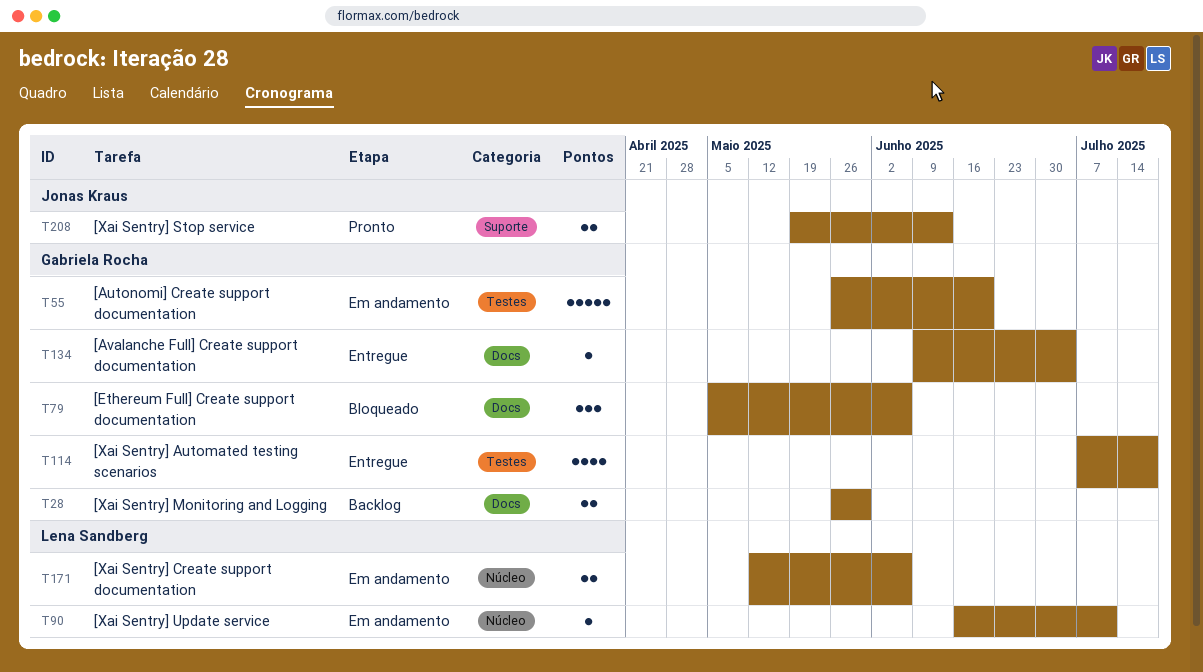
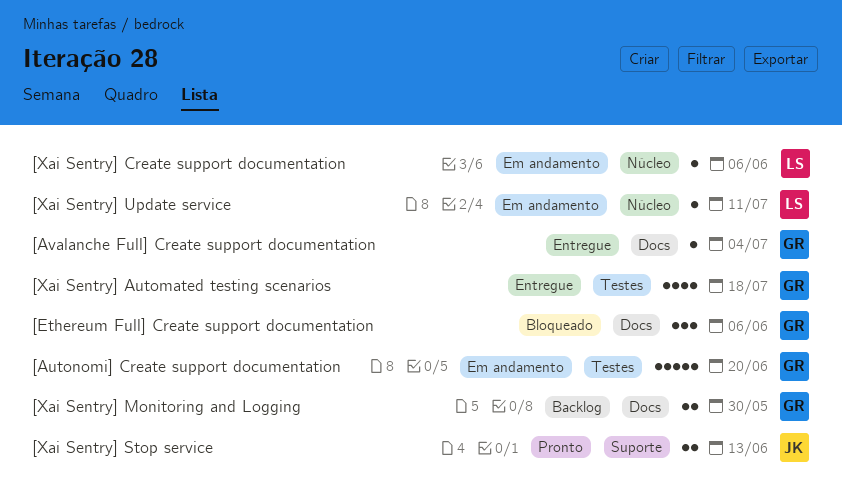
[Xai Sentry] Create support documentation, estimate: 2 -> 1

